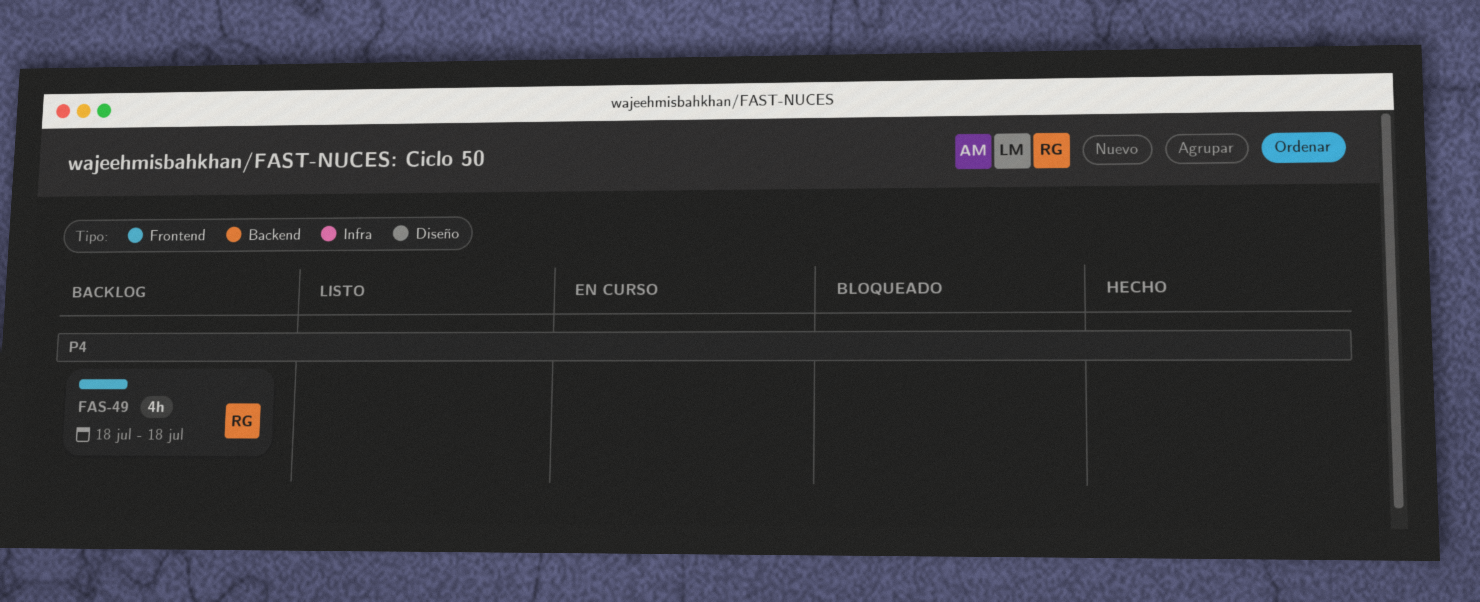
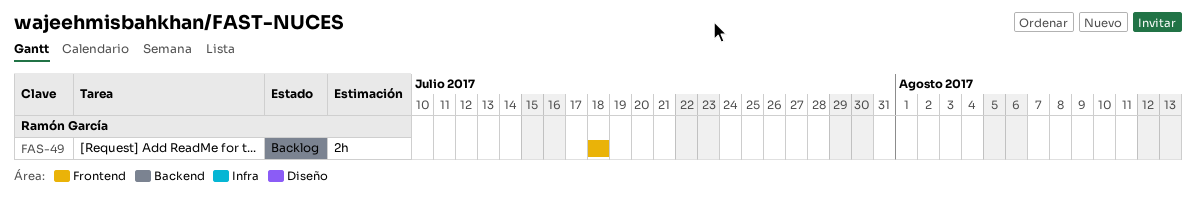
FAS-49, estimate: 4h -> 2h

